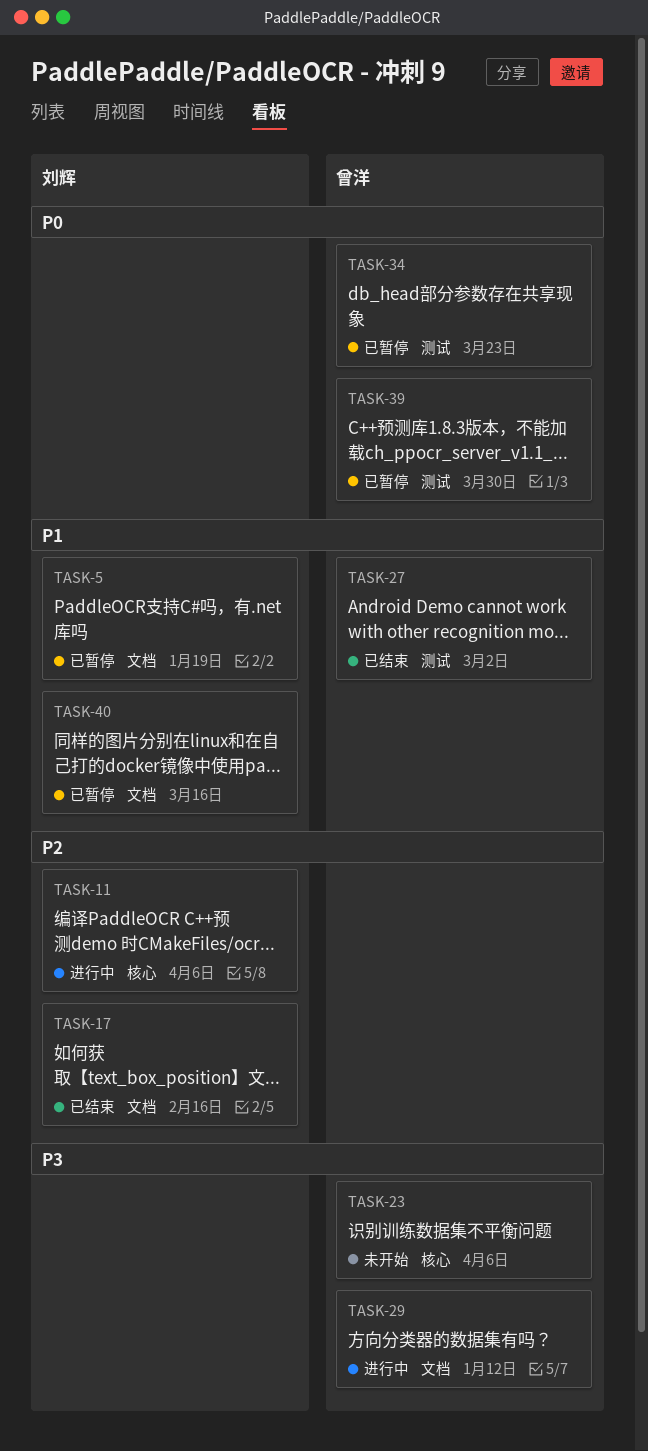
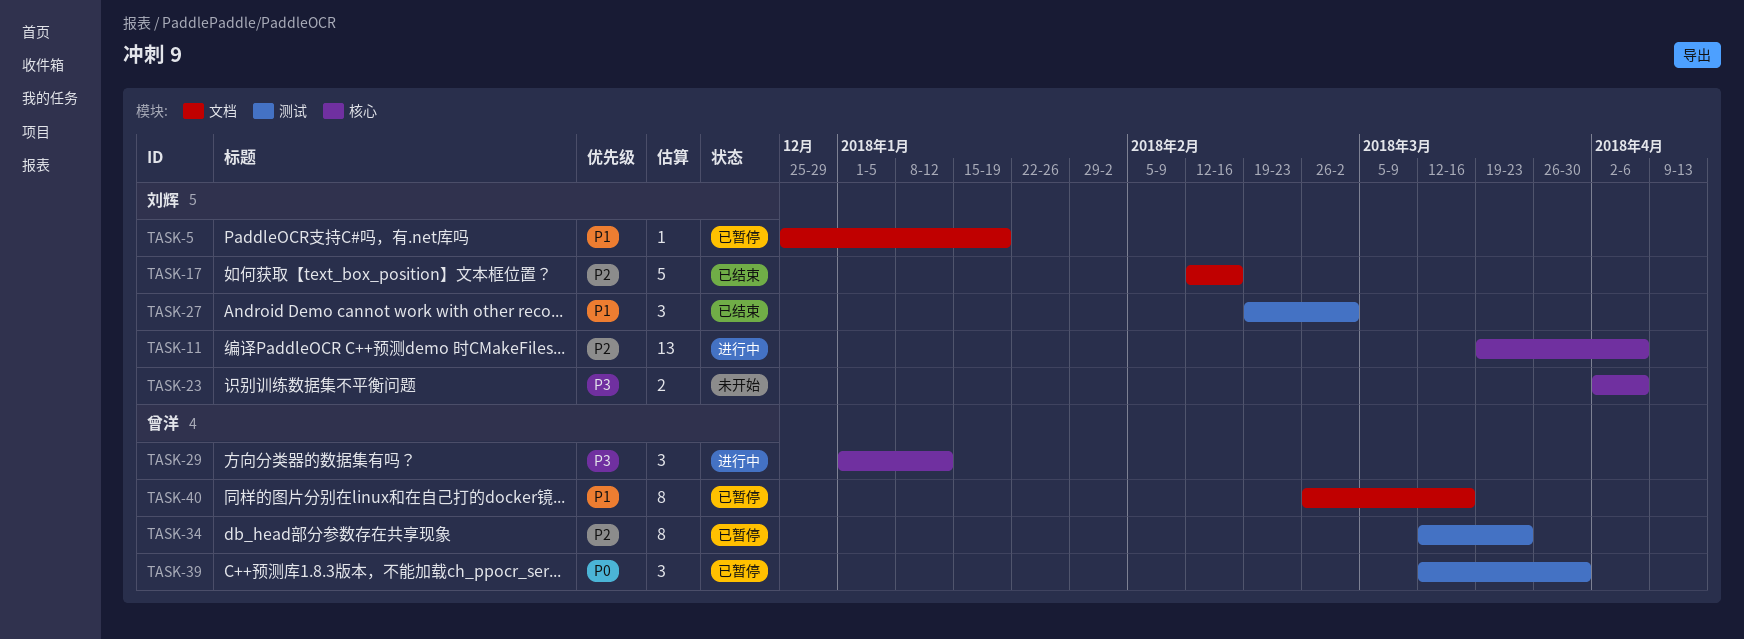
TASK-23, owner: 曾洋 -> 刘辉
TASK-27, owner: 曾洋 -> 刘辉
TASK-29, label: 文档 -> 核心
TASK-34, priority: P0 -> P2
TASK-40, owner: 刘辉 -> 曾洋

